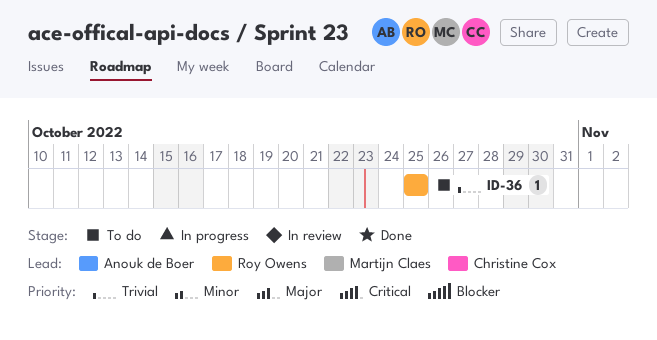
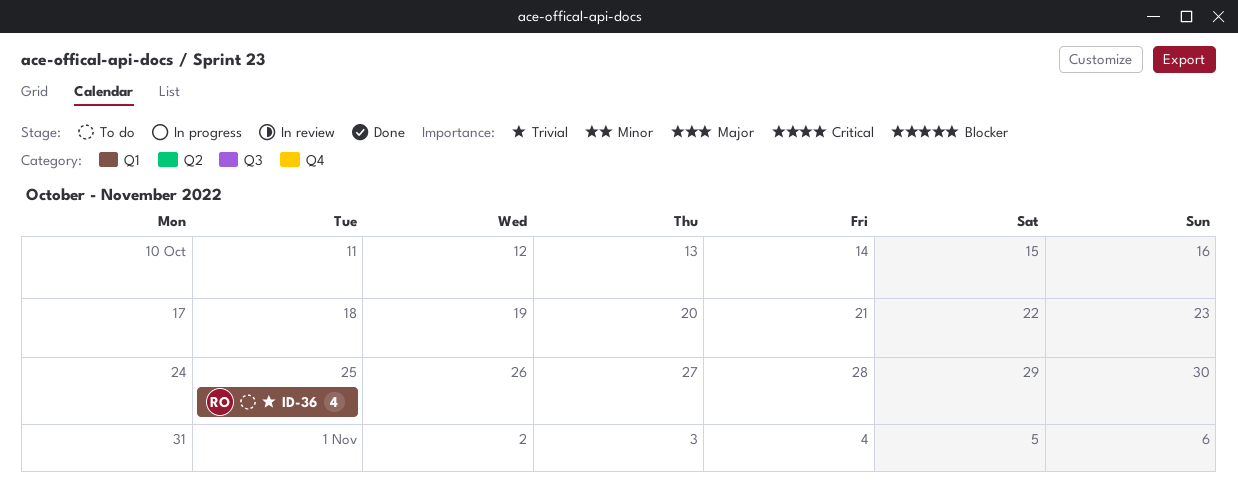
ID-36, estimate: 1 -> 4

